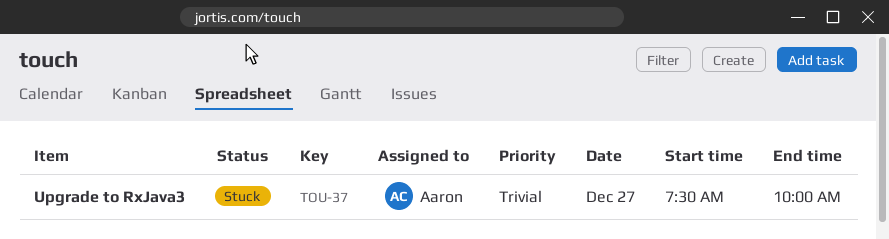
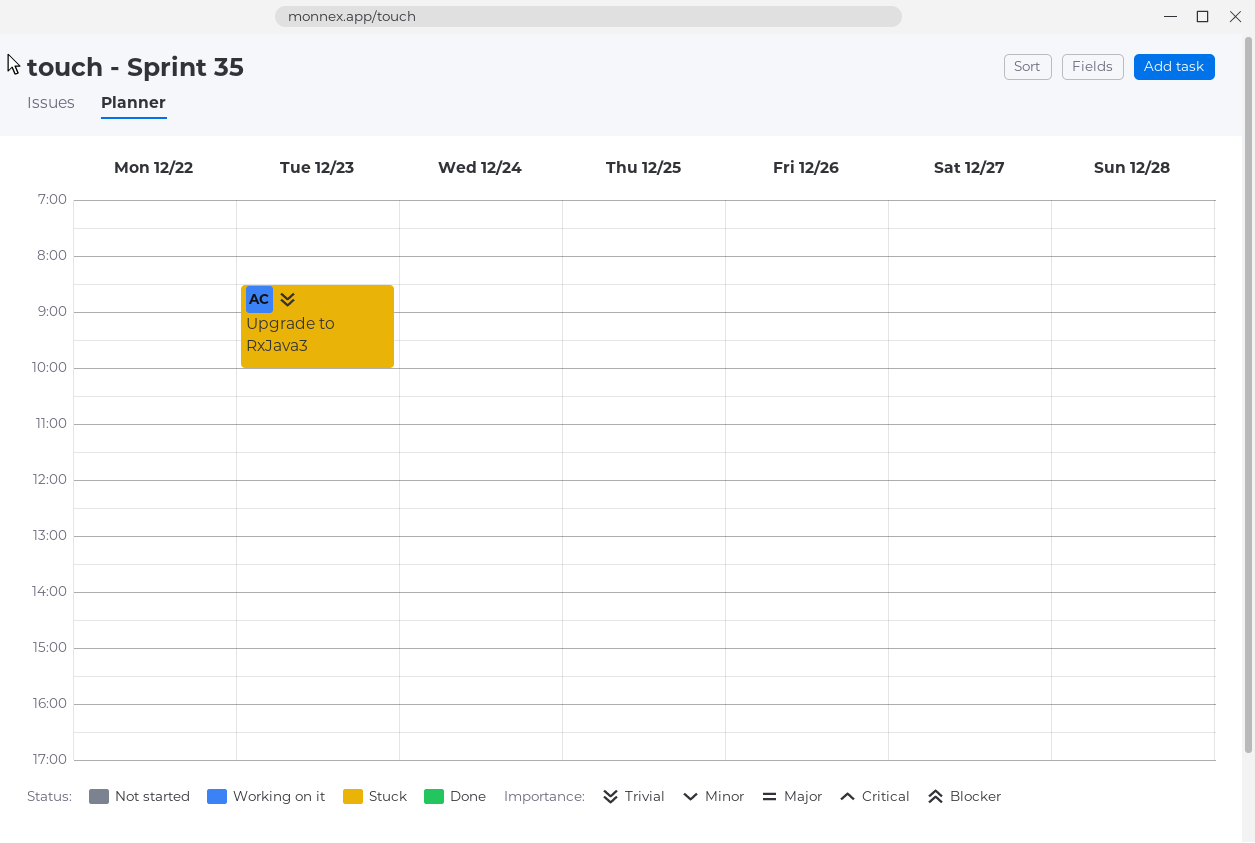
Upgrade to RxJava3, day: Dec 27 -> Dec 23
Upgrade to RxJava3, begins: 07:30 -> 08:30

